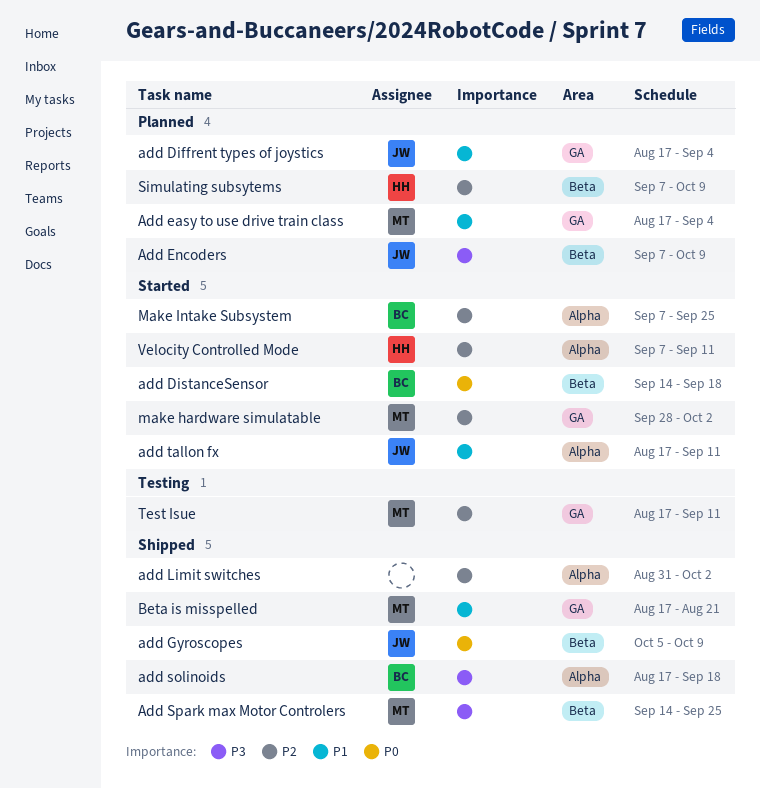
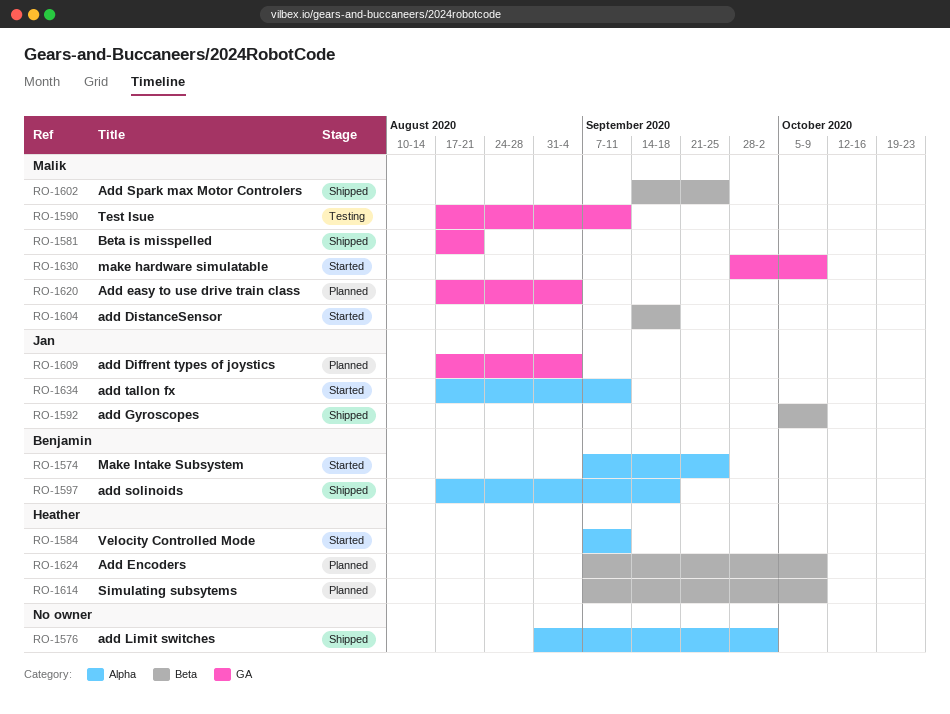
add DistanceSensor, owner: Benjamin -> Malik
Add Encoders, owner: Jan -> Heather
make hardware simulatable, due: Oct 2 -> Oct 9

